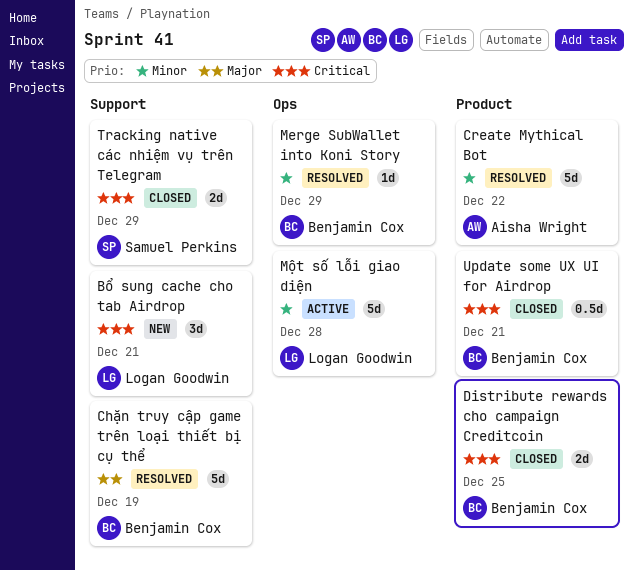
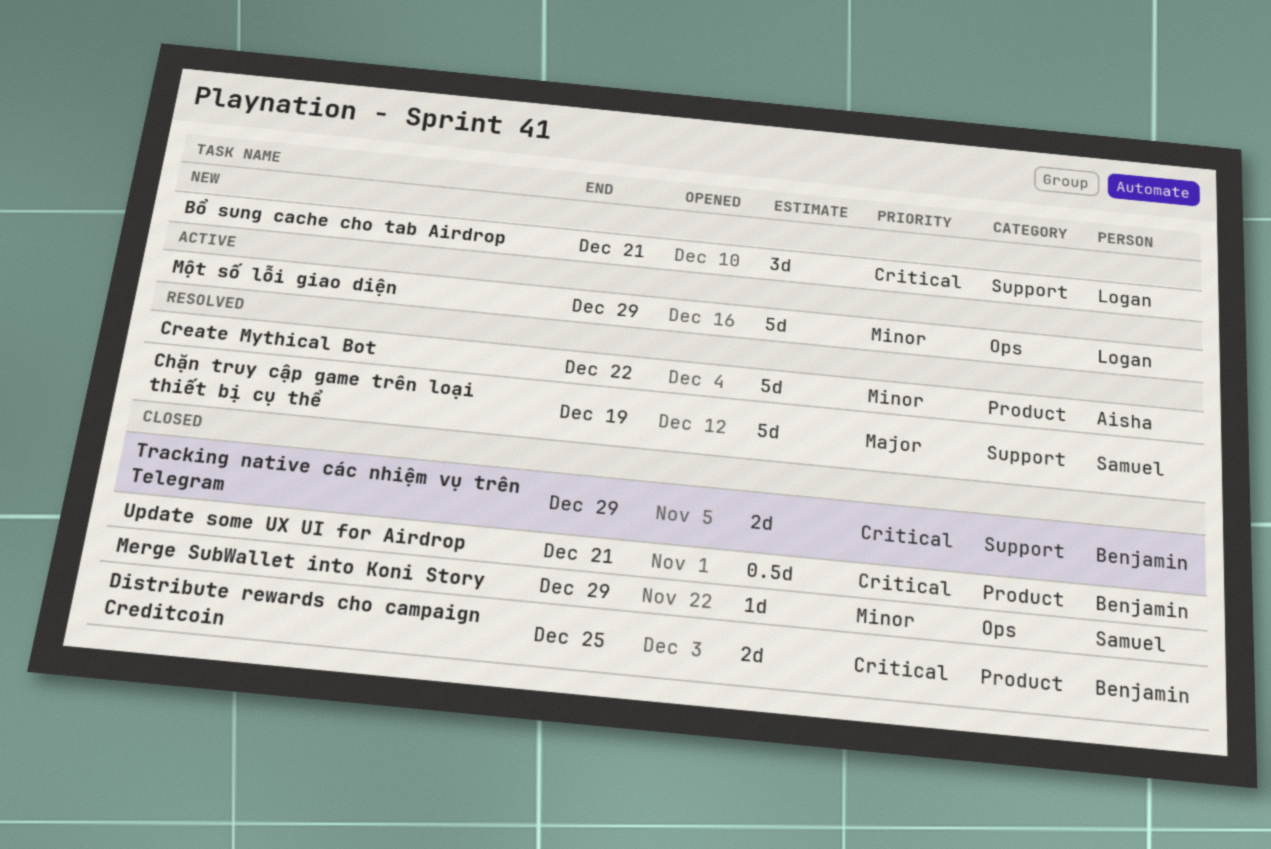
Chặn truy cập game trên loại thiết bị cụ thể, owner: Benjamin Cox -> Samuel Perkins
Merge SubWallet into Koni Story, status: Resolved -> Closed
Merge SubWallet into Koni Story, owner: Benjamin Cox -> Samuel Perkins
Một số lỗi giao diện, due: Dec 28 -> Dec 29
Tracking native các nhiệm vụ trên Telegram, owner: Samuel Perkins -> Benjamin Cox

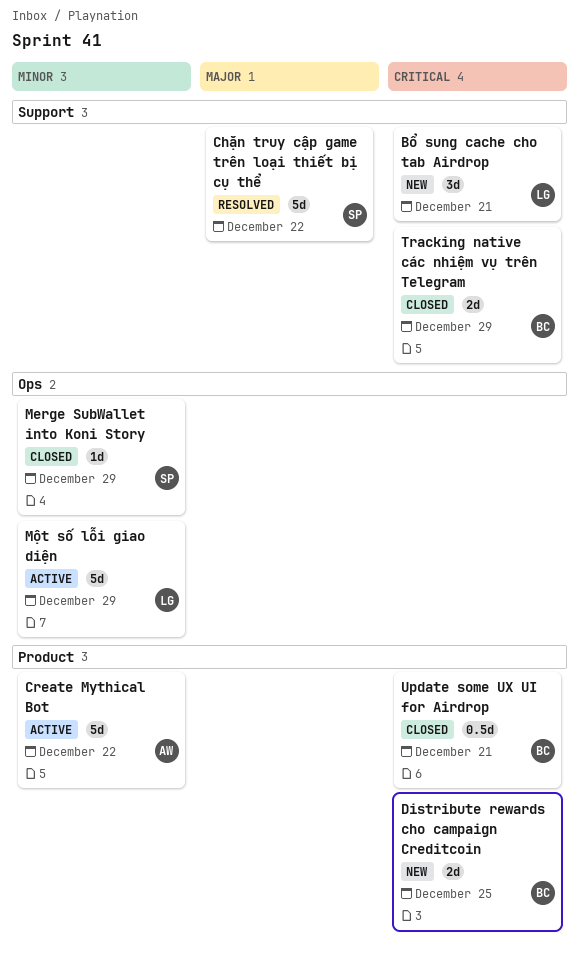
Chặn truy cập game trên loại thiết bị cụ thể, due: Dec 19 -> Dec 22
Create Mythical Bot, status: Resolved -> Active
Distribute rewards cho campaign Creditcoin, status: Closed -> New

